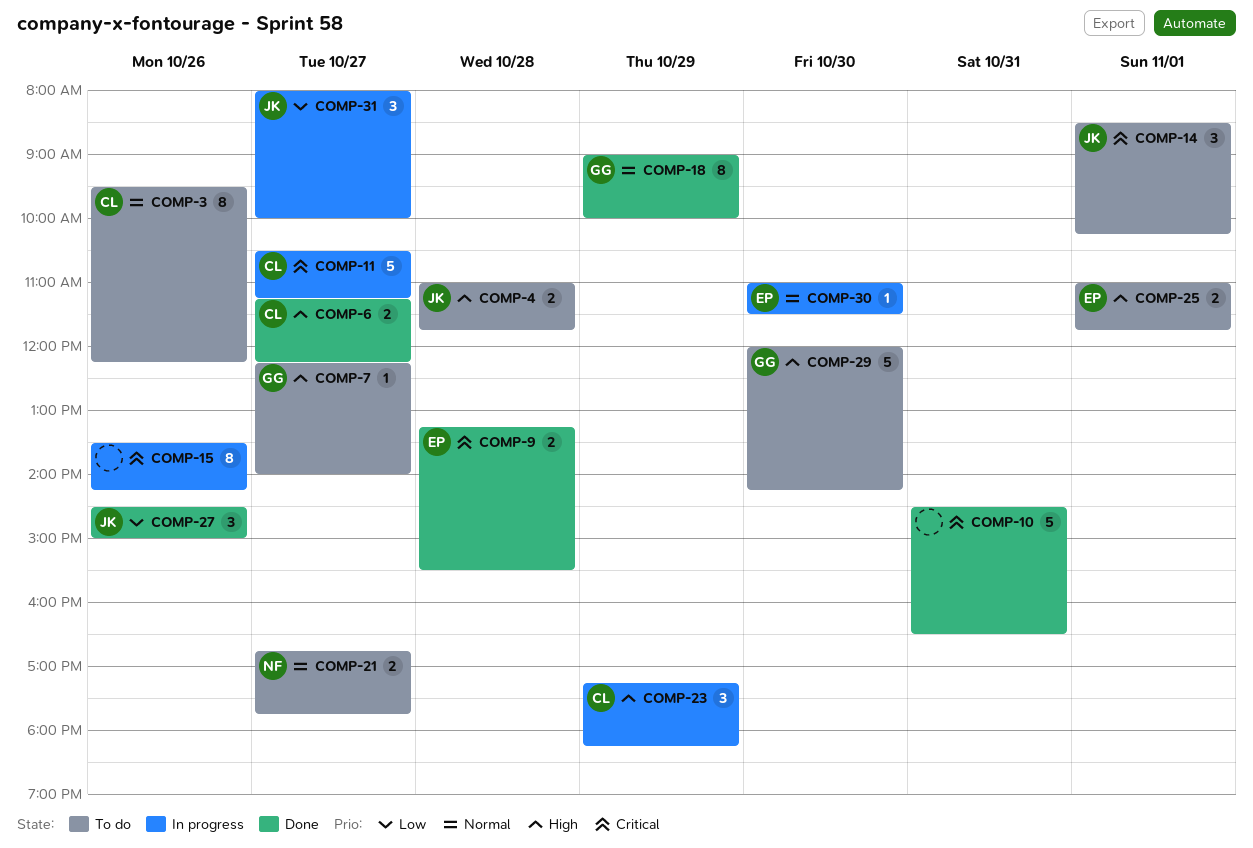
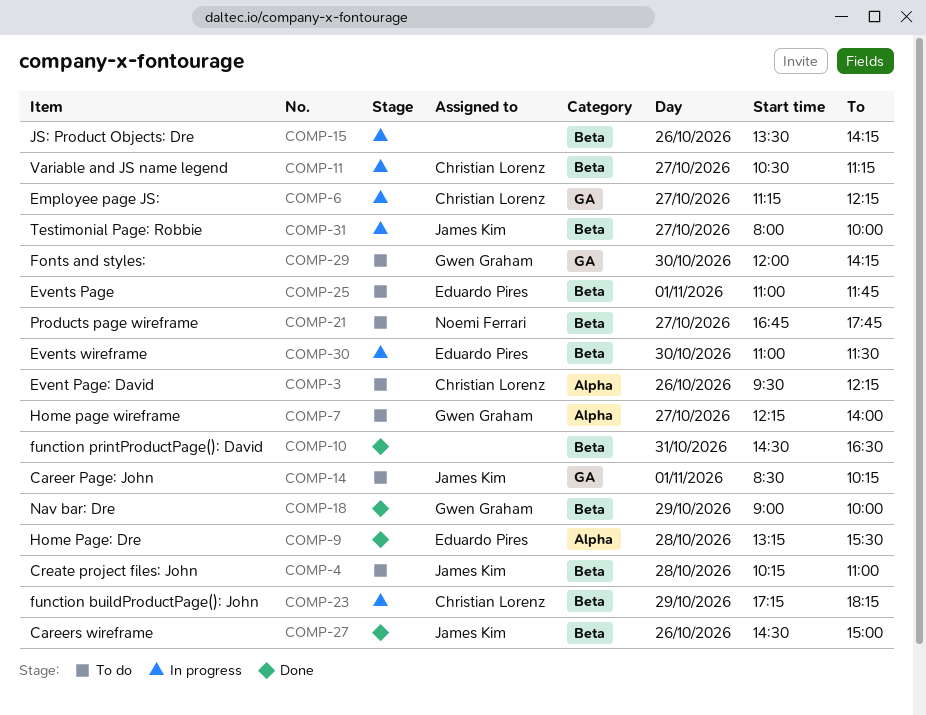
COMP-4, begins: 11:00 -> 10:15
COMP-4, ends: 11:45 -> 11:00
COMP-6, status: Done -> In progress

